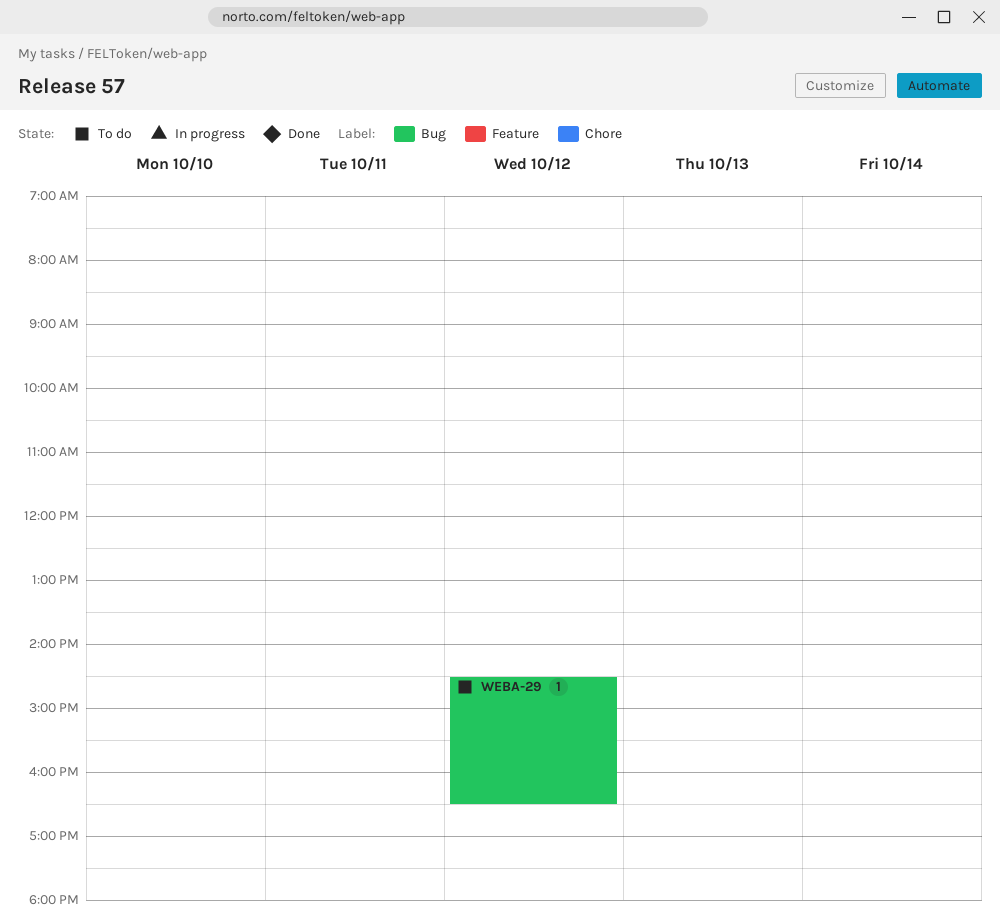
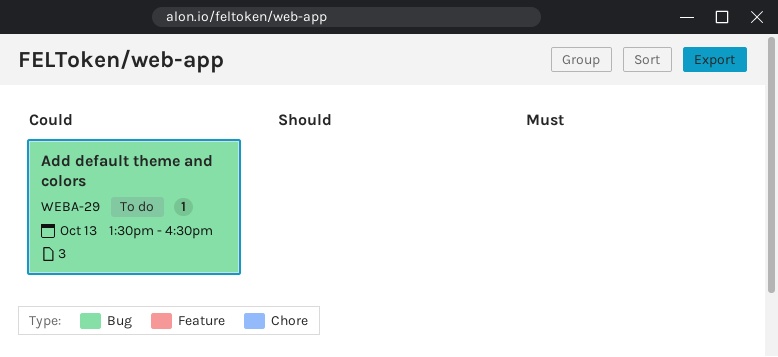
WEBA-29, day: Oct 12 -> Oct 13
WEBA-29, begins: 14:30 -> 13:30

